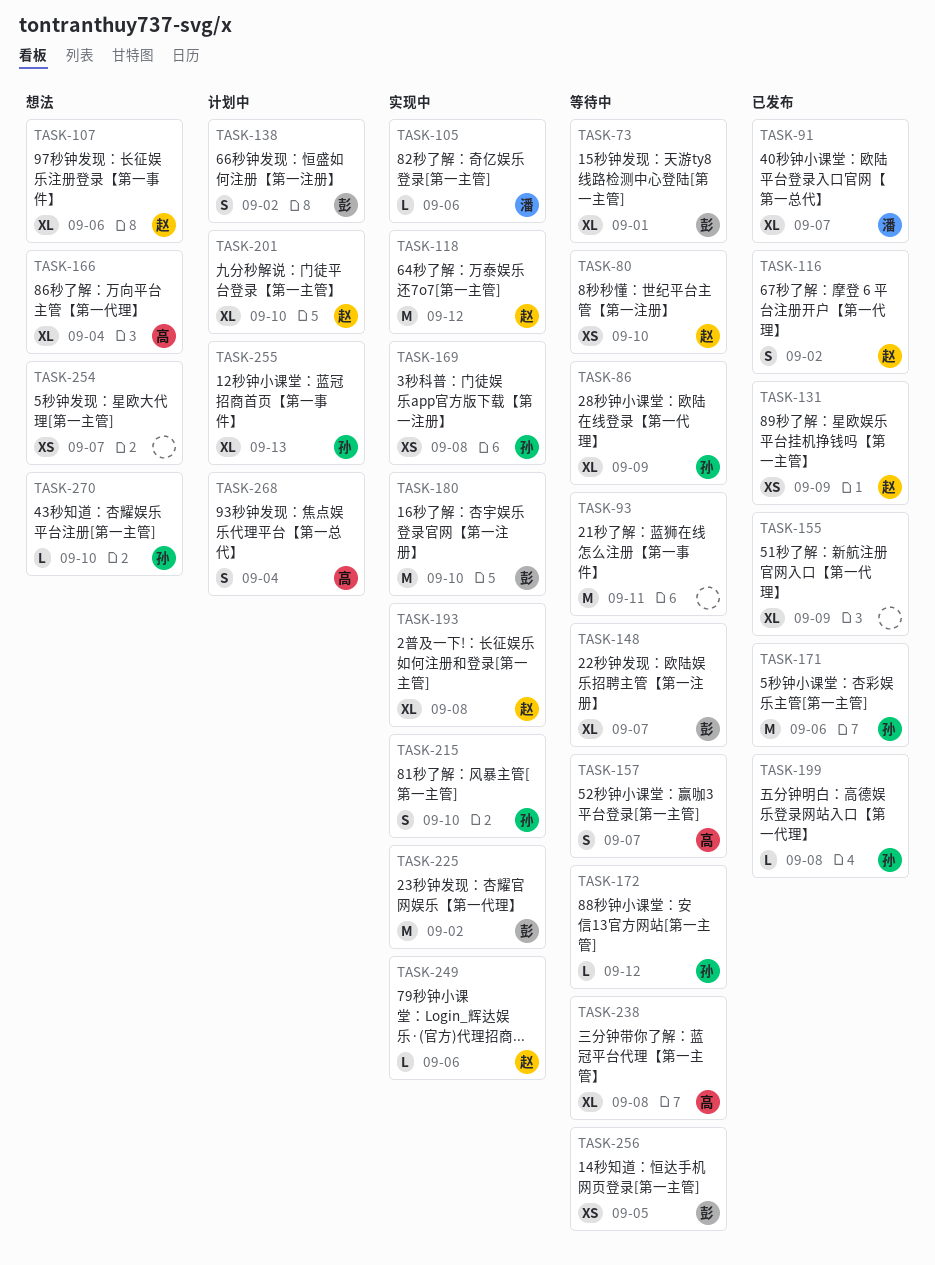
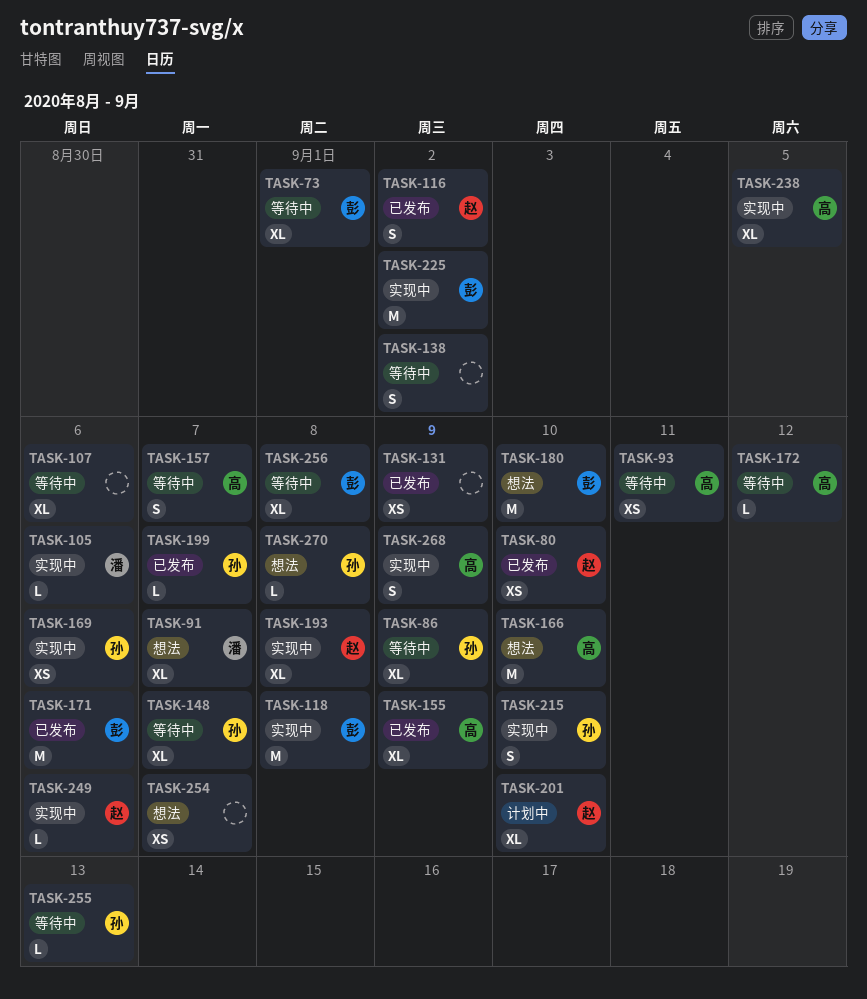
TASK-80, status: 等待中 -> 已发布
TASK-91, status: 已发布 -> 想法
TASK-93, owner: none -> 高
TASK-93, estimate: M -> XS
TASK-107, status: 想法 -> 等待中
TASK-107, owner: 赵 -> none
TASK-118, owner: 赵 -> 彭
TASK-118, due: Sep 12 -> Sep 8
TASK-131, owner: 赵 -> none
TASK-138, status: 计划中 -> 等待中
TASK-138, owner: 彭 -> none
TASK-148, owner: 彭 -> 孙
TASK-155, owner: none -> 高
TASK-166, estimate: XL -> M
TASK-166, due: Sep 4 -> Sep 10
TASK-169, due: Sep 8 -> Sep 6
TASK-171, owner: 孙 -> 彭
TASK-172, owner: 孙 -> 高
TASK-180, status: 实现中 -> 想法
TASK-199, due: Sep 8 -> Sep 7
TASK-238, status: 等待中 -> 实现中
TASK-238, due: Sep 8 -> Sep 5
TASK-255, status: 计划中 -> 等待中
TASK-255, estimate: XL -> L
TASK-256, estimate: XS -> XL
TASK-256, due: Sep 5 -> Sep 8
TASK-268, status: 计划中 -> 实现中
TASK-268, due: Sep 4 -> Sep 9
TASK-270, due: Sep 10 -> Sep 8

